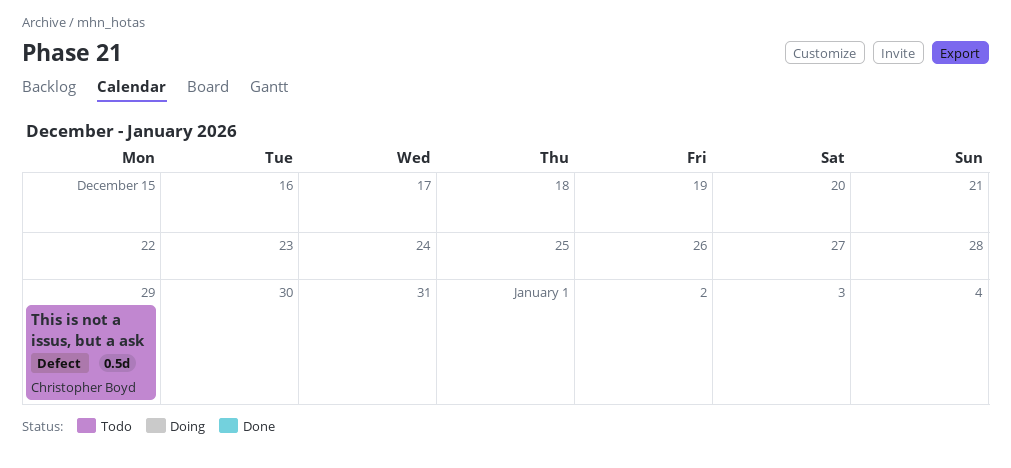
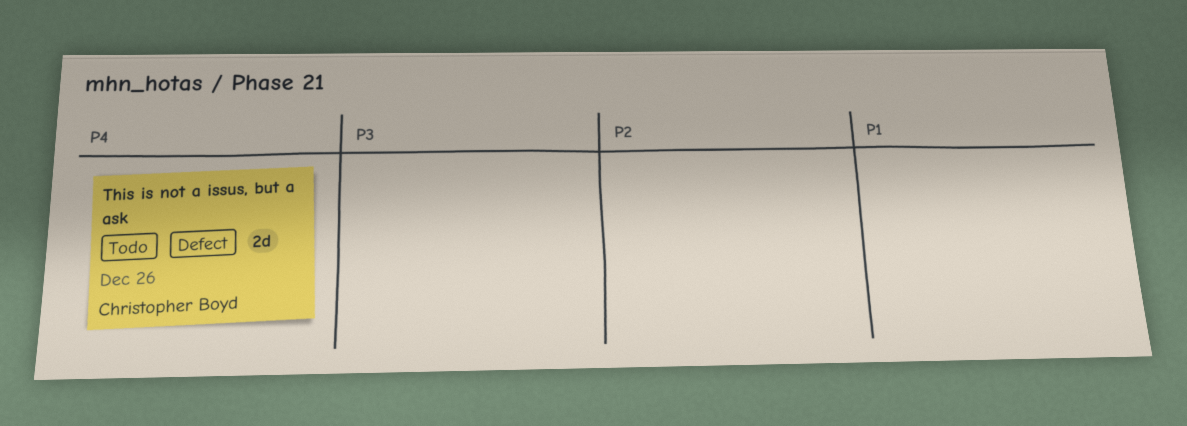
This is not a issus, but a ask, estimate: 0.5d -> 2d
This is not a issus, but a ask, due: Dec 29 -> Dec 26

